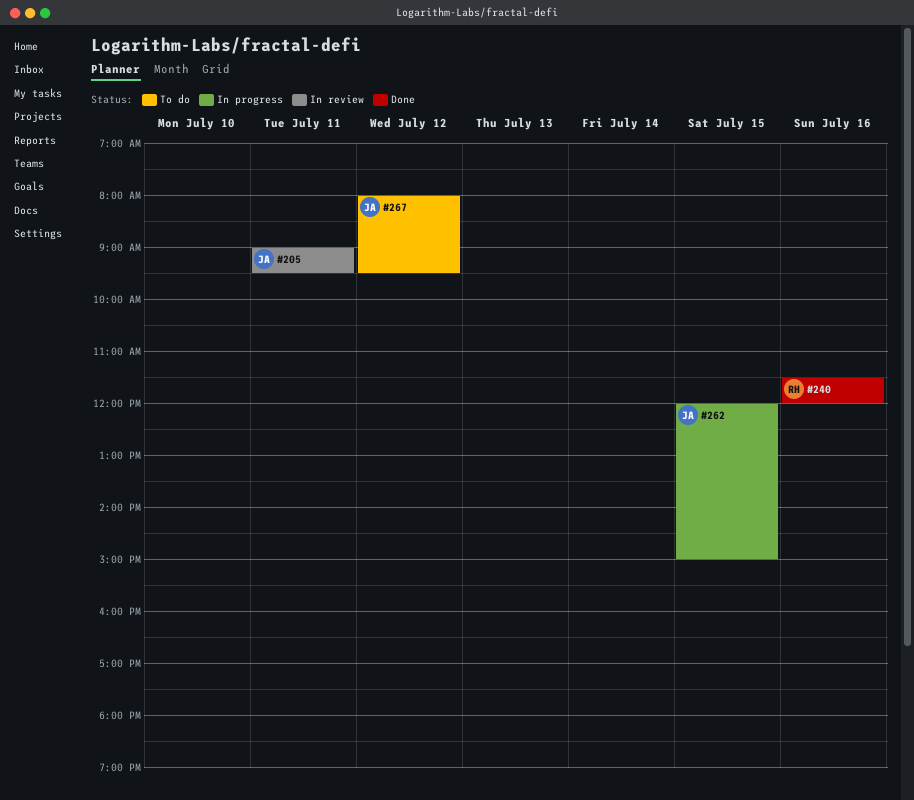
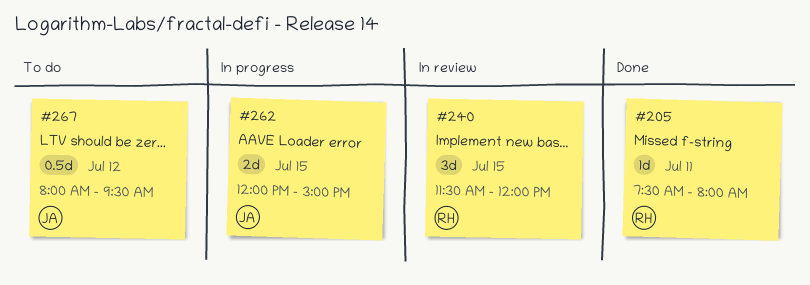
#205, status: In review -> Done
#205, owner: JA -> RH
#205, begins: 09:00 -> 07:30
#205, ends: 09:30 -> 08:00
#240, status: Done -> In review
#240, day: Jul 16 -> Jul 15

